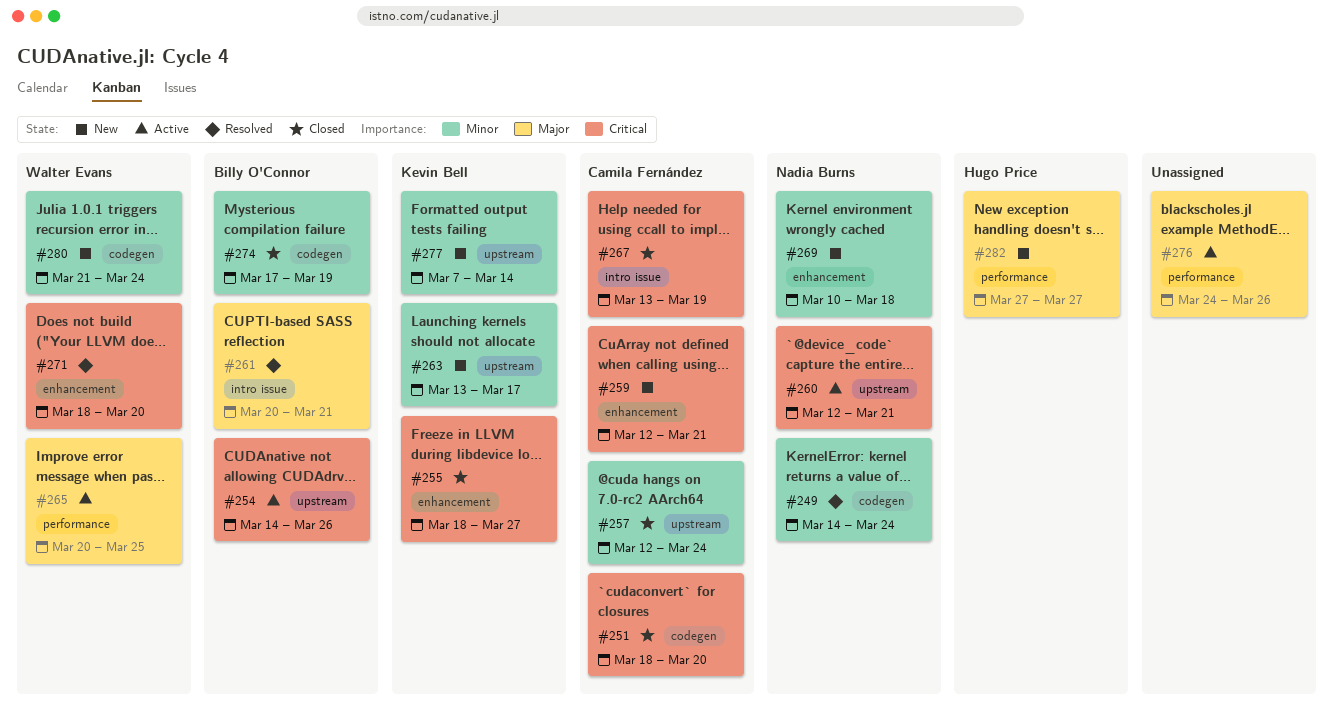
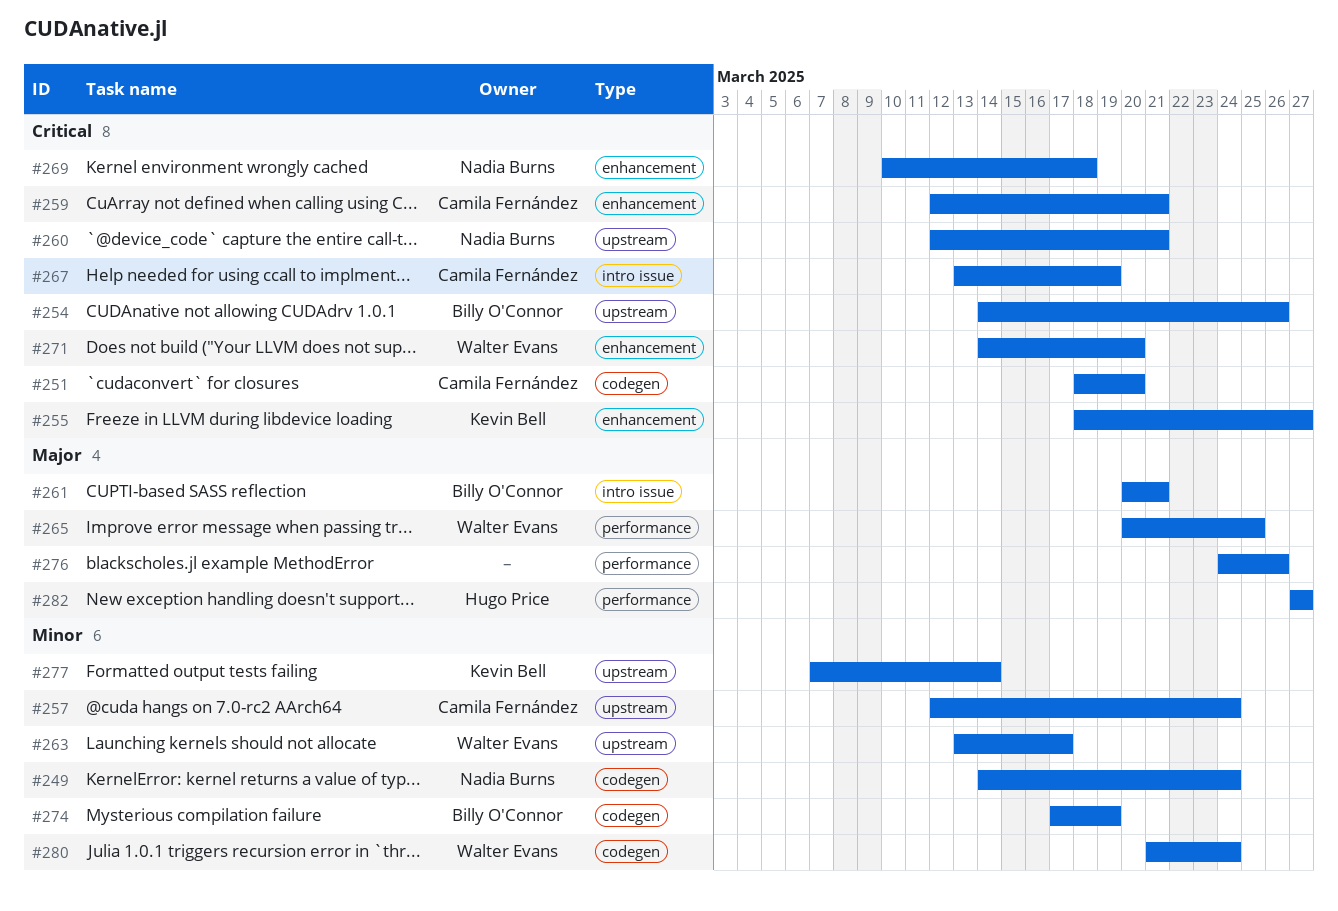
#263, owner: Kevin Bell -> Walter Evans
#269, priority: Minor -> Critical
#271, start: Mar 18 -> Mar 14

